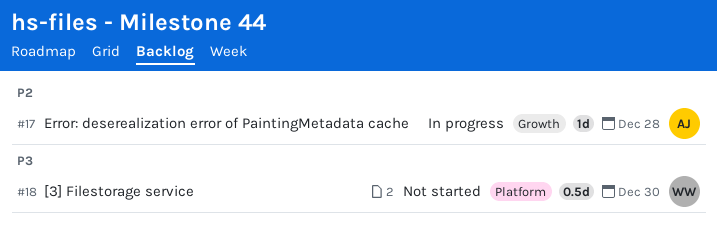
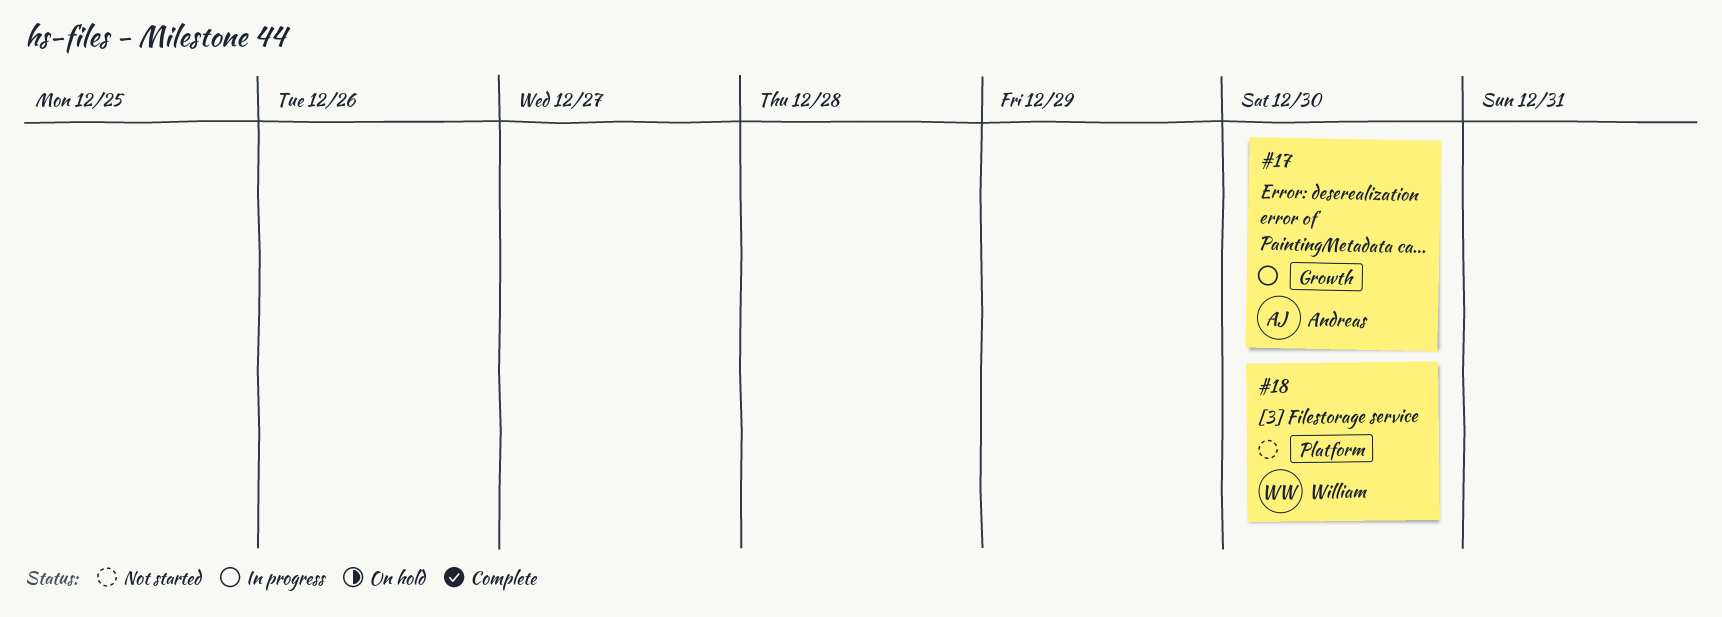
#17, due: Dec 28 -> Dec 30

